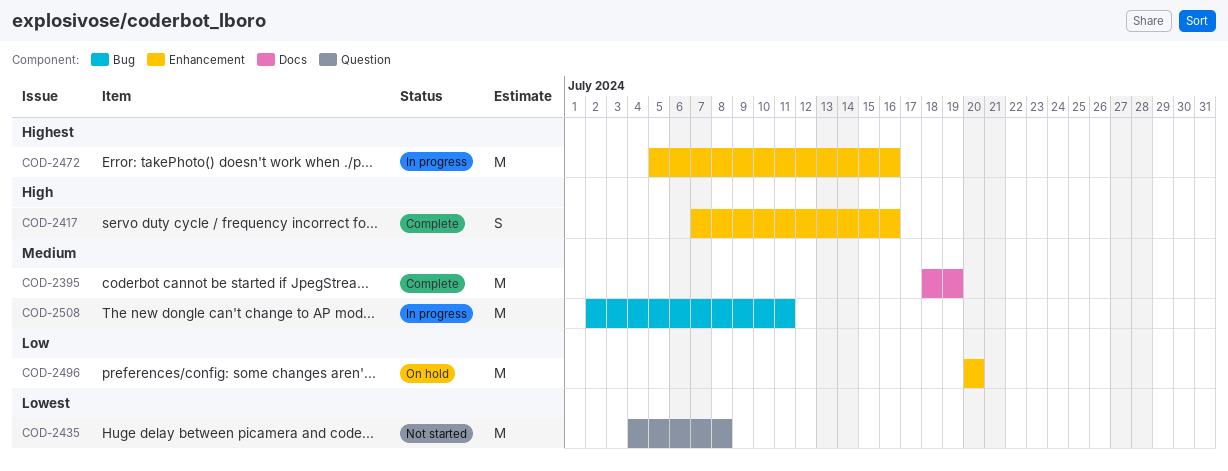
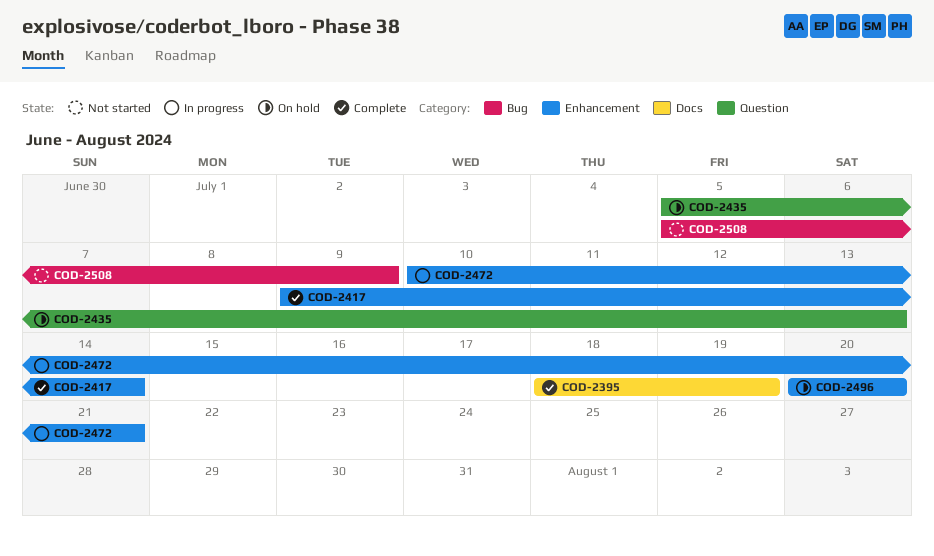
COD-2417, start: Jul 7 -> Jul 9
COD-2417, due: Jul 16 -> Jul 14
COD-2435, status: Not started -> On hold
COD-2435, start: Jul 4 -> Jul 5
COD-2435, due: Jul 8 -> Jul 13
COD-2472, start: Jul 5 -> Jul 10
COD-2472, due: Jul 16 -> Jul 21
COD-2508, status: In progress -> Not started
COD-2508, start: Jul 2 -> Jul 5
COD-2508, due: Jul 11 -> Jul 9

